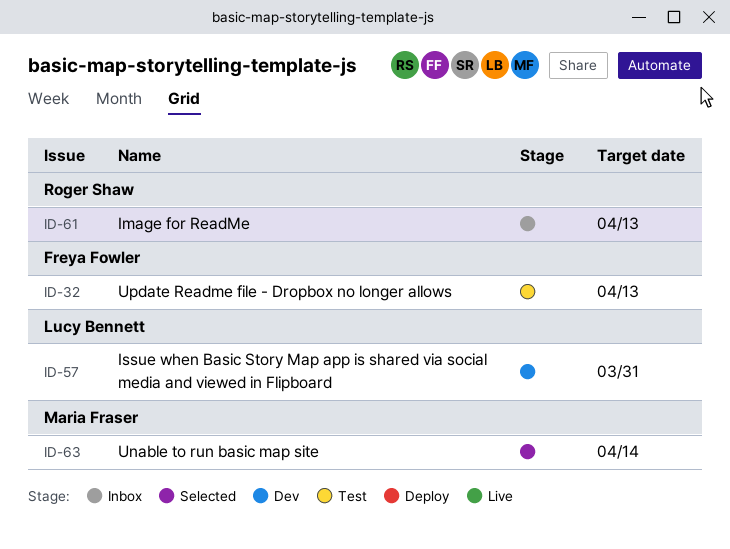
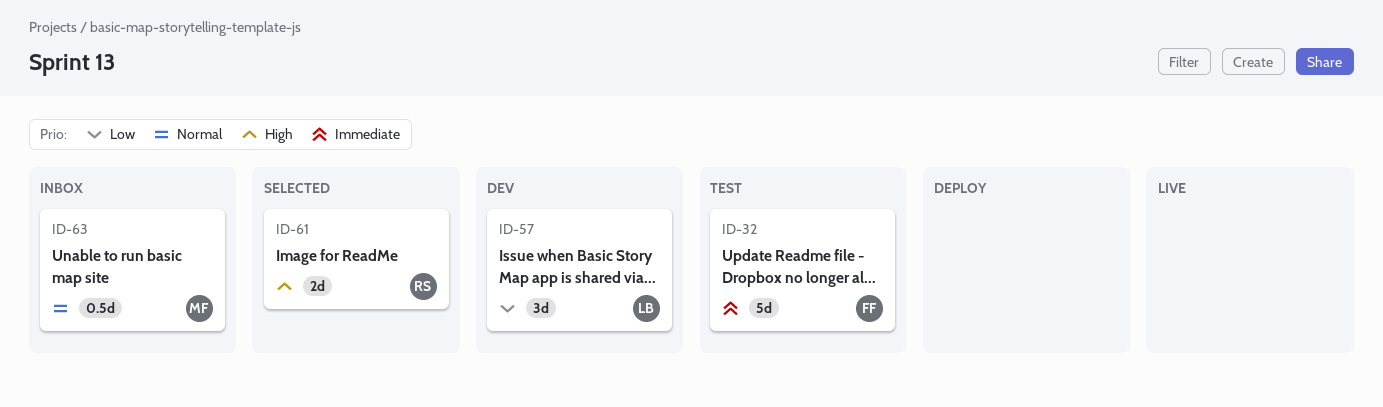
ID-61, status: Inbox -> Selected
ID-63, status: Selected -> Inbox

